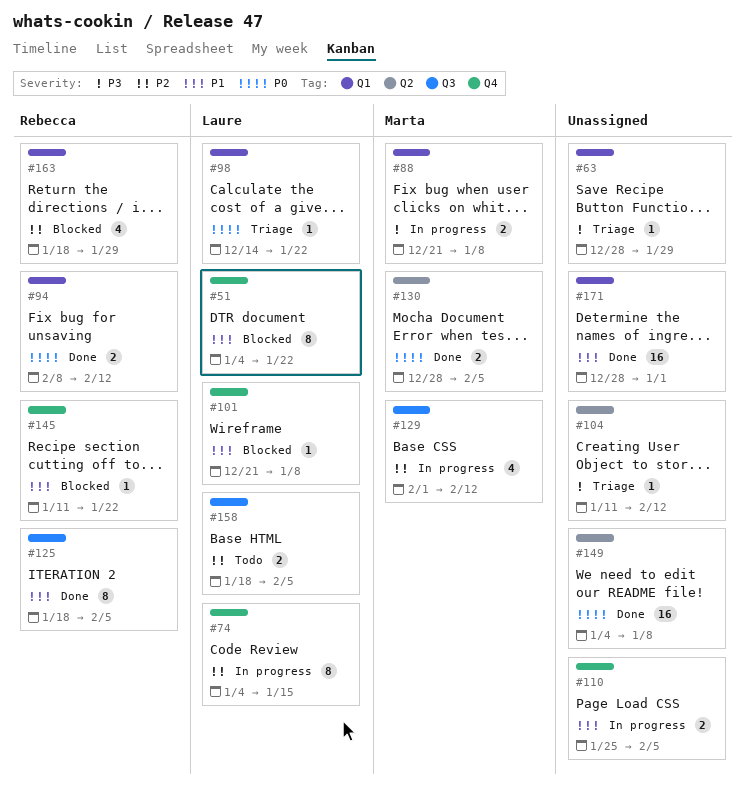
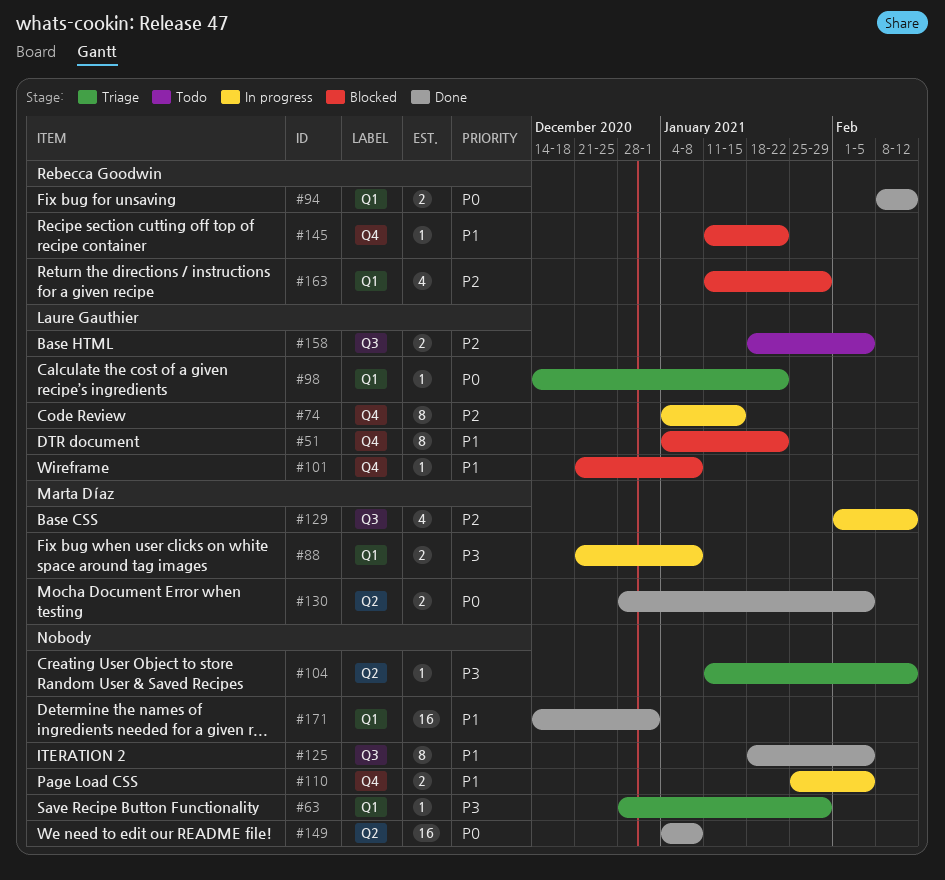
#125, owner: Rebecca Goodwin -> none
#163, start: Jan 18 -> Jan 11
#171, start: Dec 28 -> Dec 14

